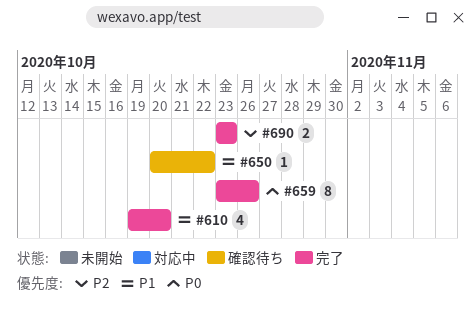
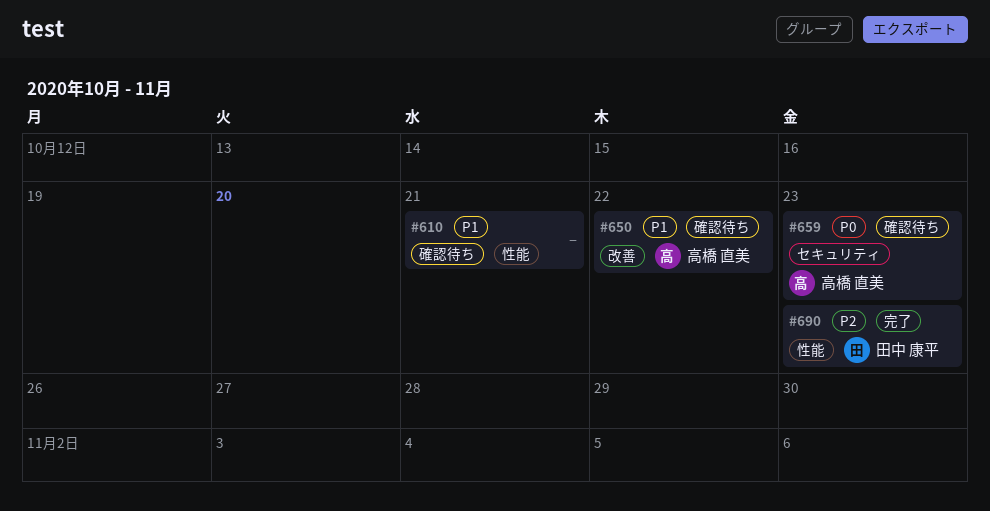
#610, status: 完了 -> 確認待ち
#610, due: Oct 20 -> Oct 21
#659, status: 完了 -> 確認待ち
#659, due: Oct 26 -> Oct 23

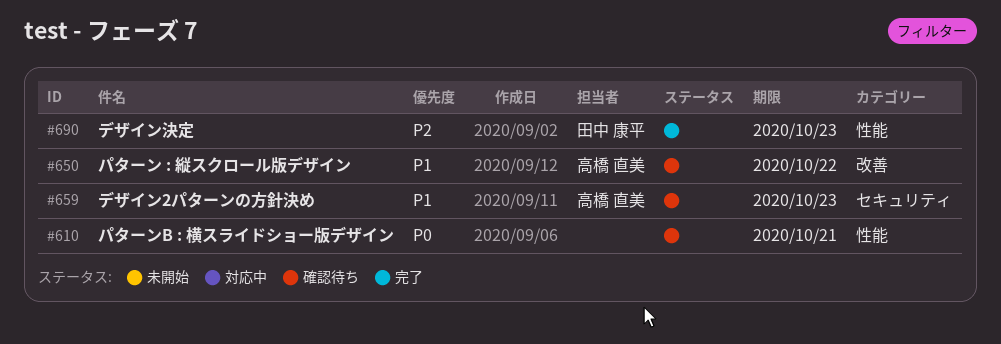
#610, priority: P1 -> P0
#659, priority: P0 -> P1

